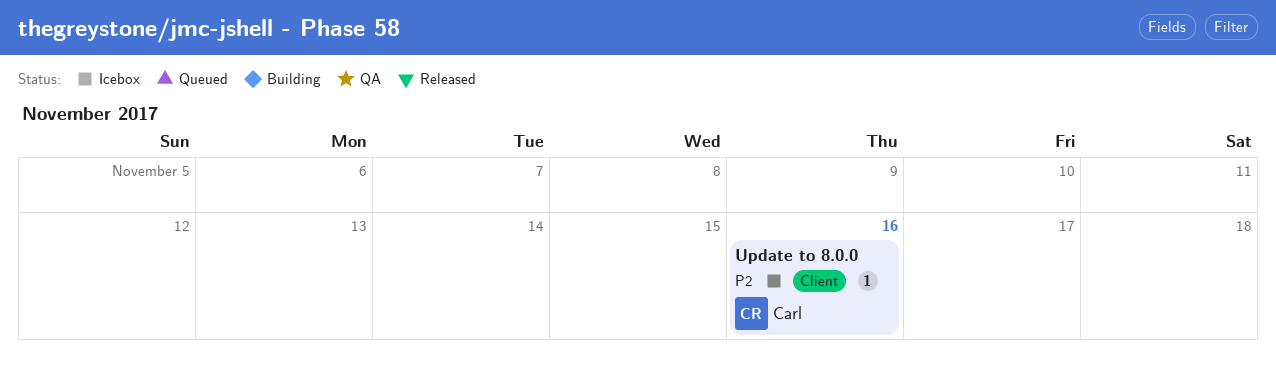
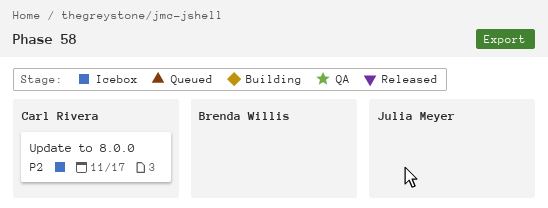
Update to 8.0.0, due: Nov 16 -> Nov 17

